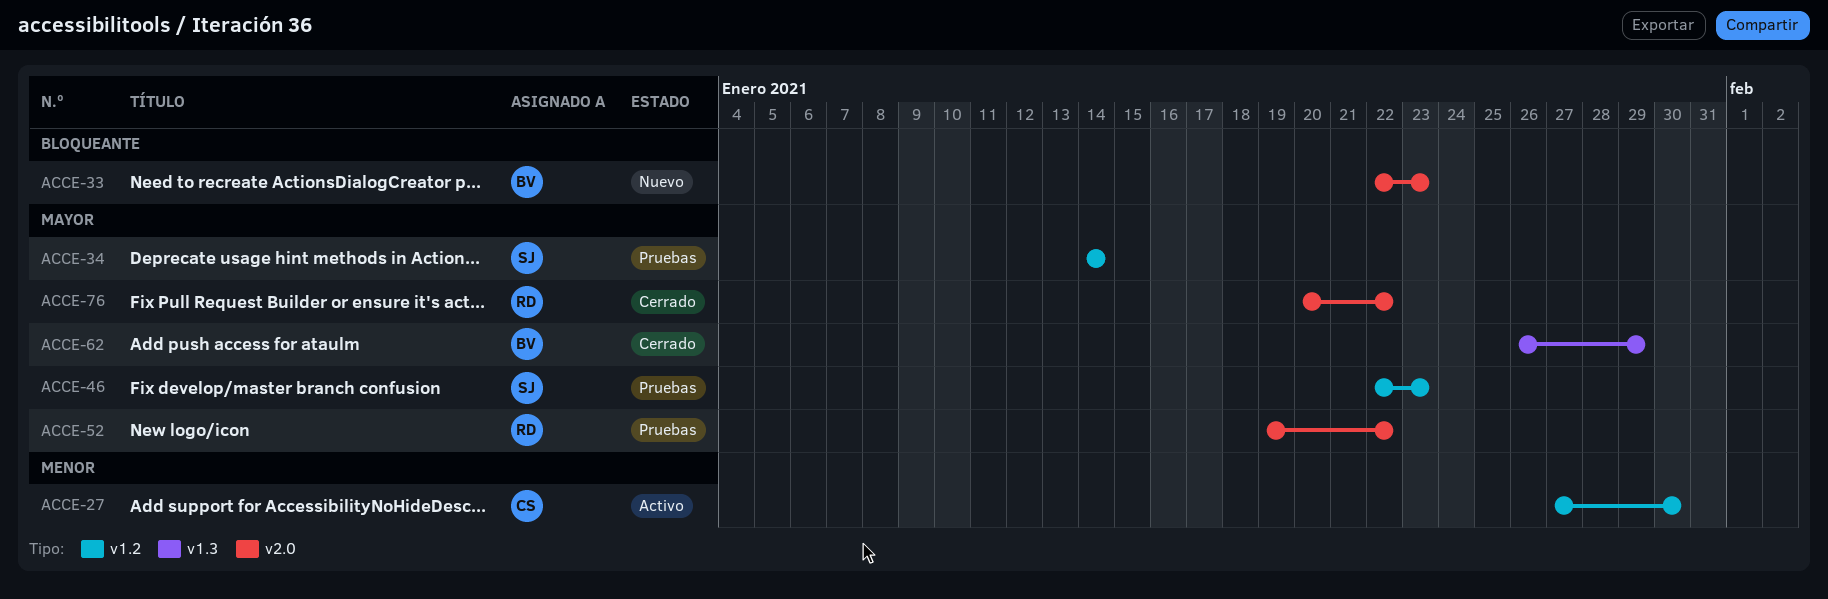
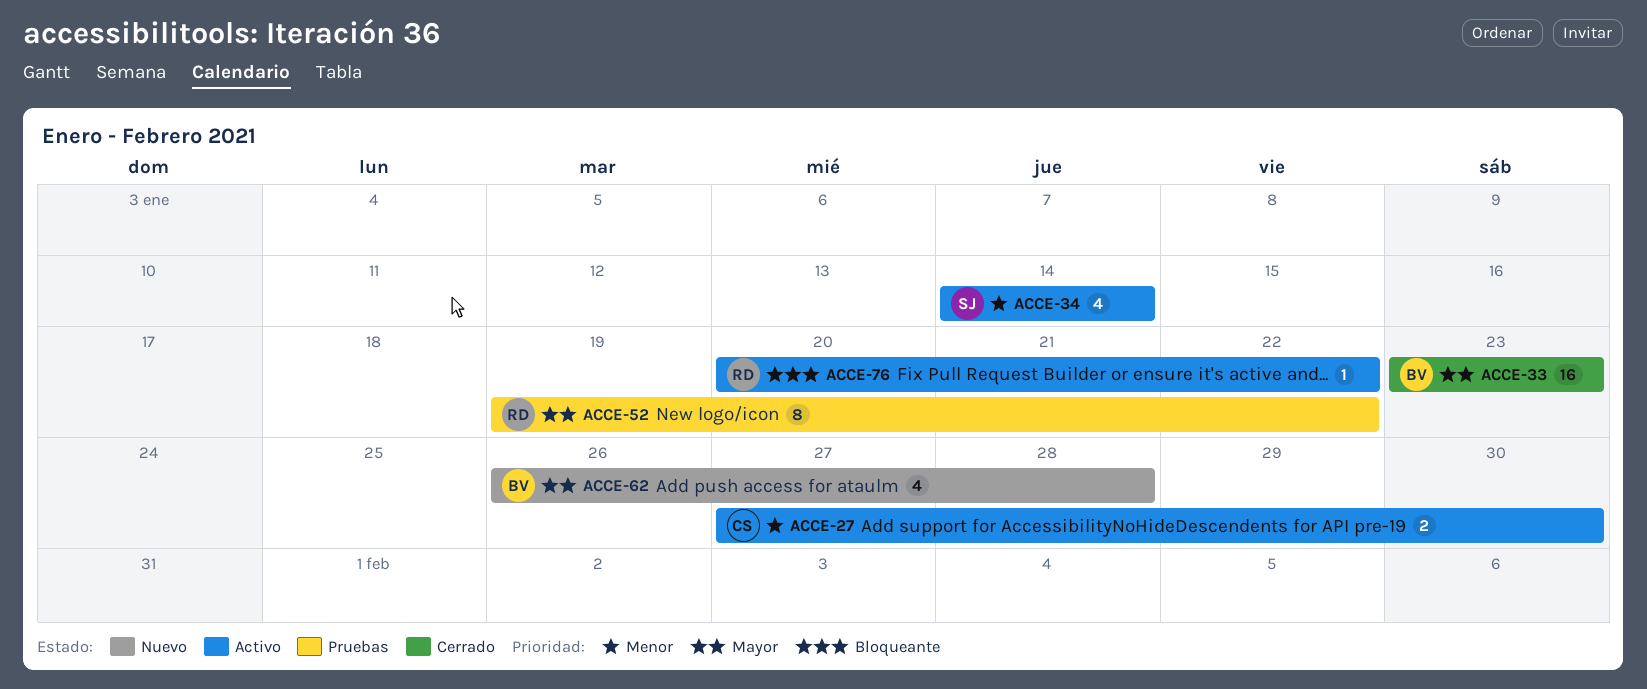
ACCE-33, status: Nuevo -> Cerrado
ACCE-33, priority: Bloqueante -> Mayor
ACCE-33, start: Jan 22 -> Jan 23
ACCE-34, status: Pruebas -> Activo
ACCE-34, priority: Mayor -> Menor
ACCE-46: present -> none
ACCE-62, status: Cerrado -> Nuevo
ACCE-62, due: Jan 29 -> Jan 28
ACCE-76, status: Cerrado -> Activo
ACCE-76, priority: Mayor -> Bloqueante

